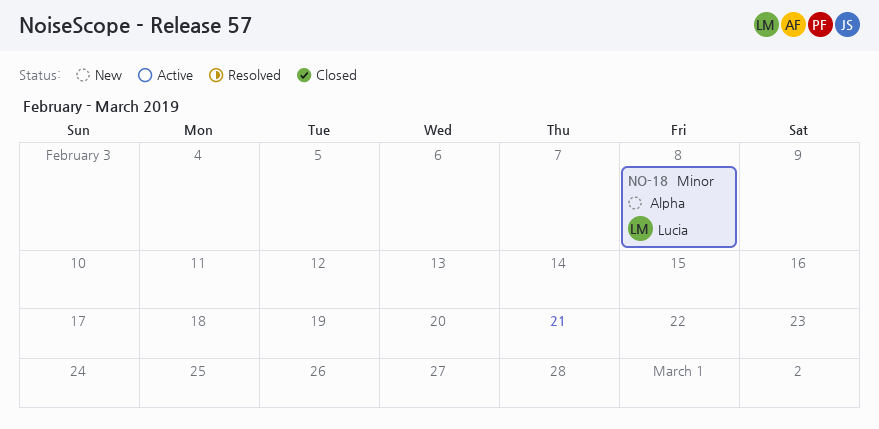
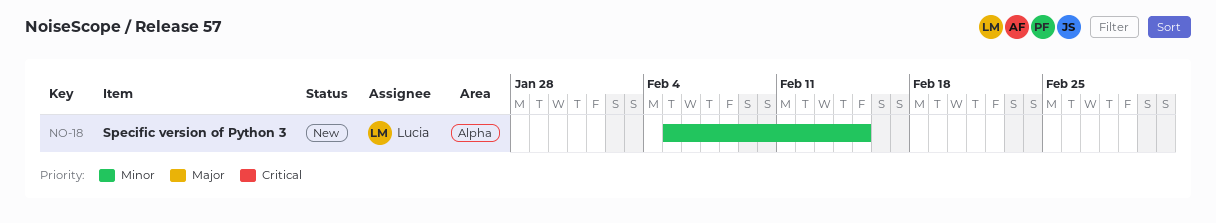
NO-18, due: Feb 8 -> Feb 15

